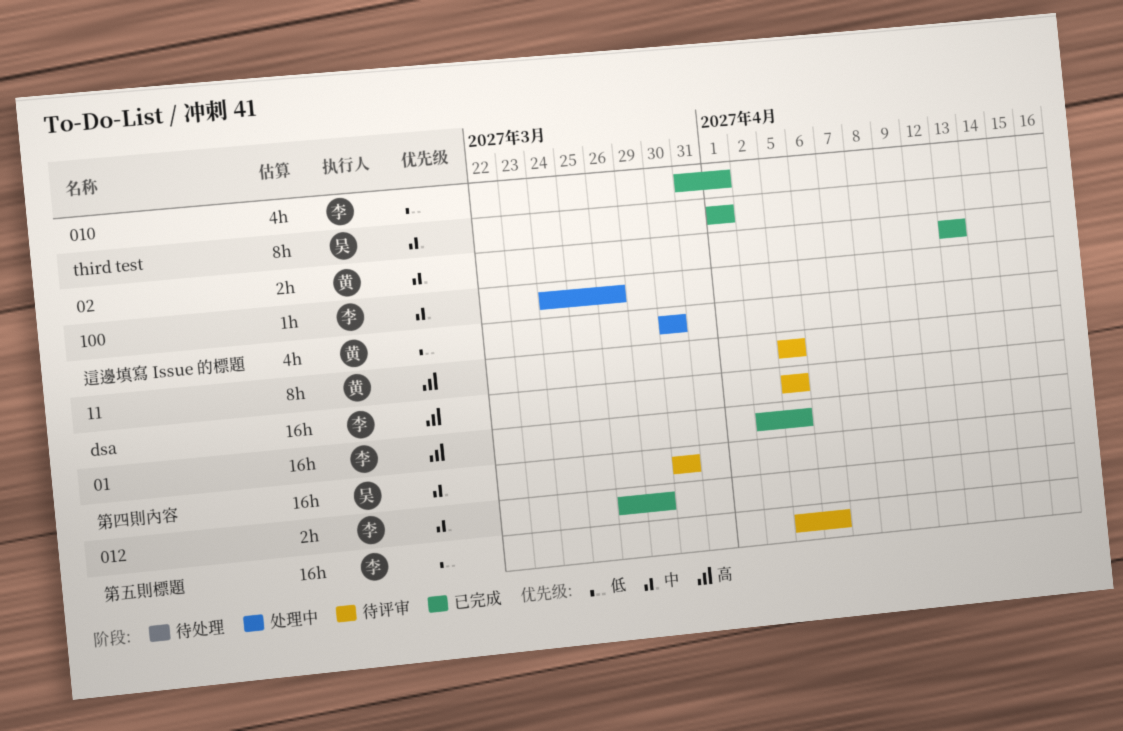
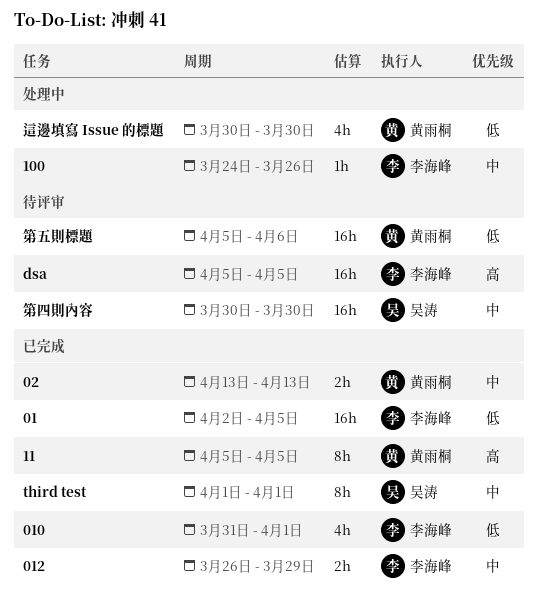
01, priority: 高 -> 低
11, status: 待评审 -> 已完成
第五則標題, owner: 李海峰 -> 黄雨桐

